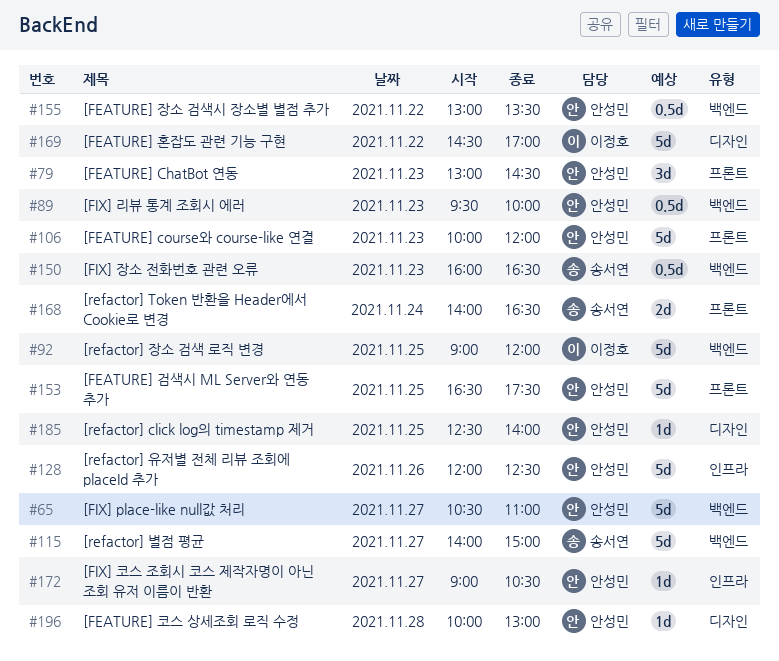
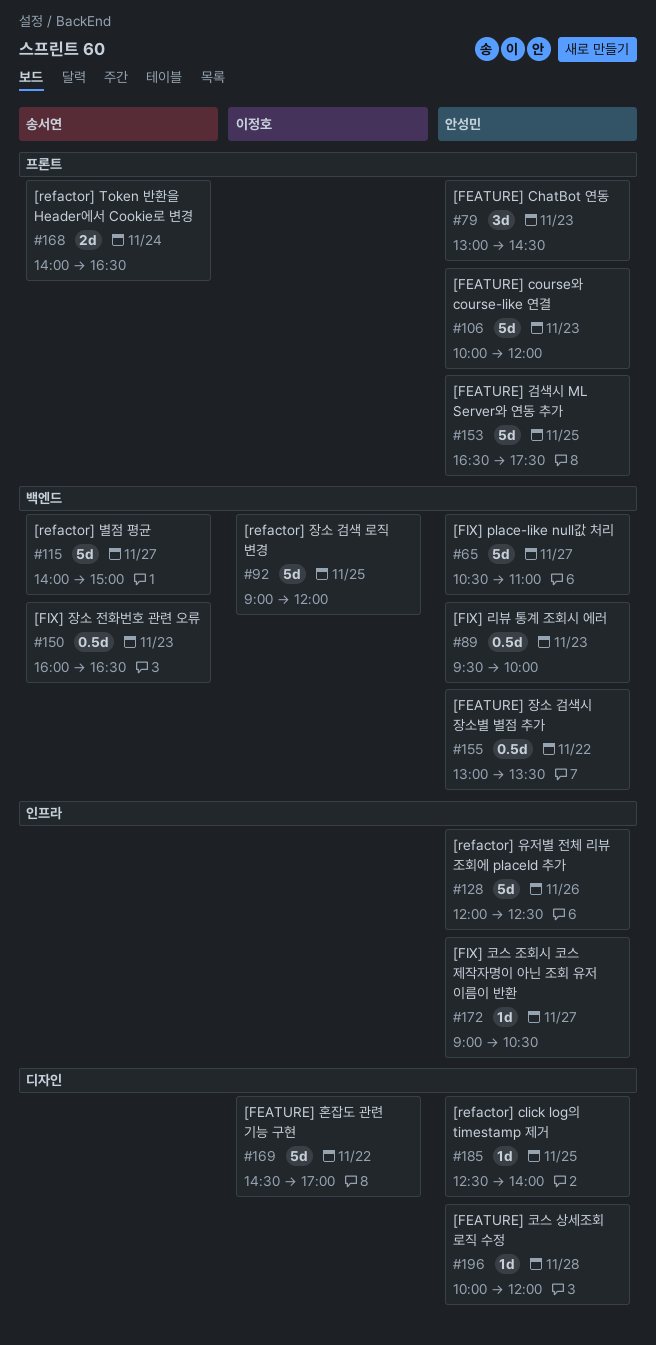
#196, ends: 13:00 -> 12:00

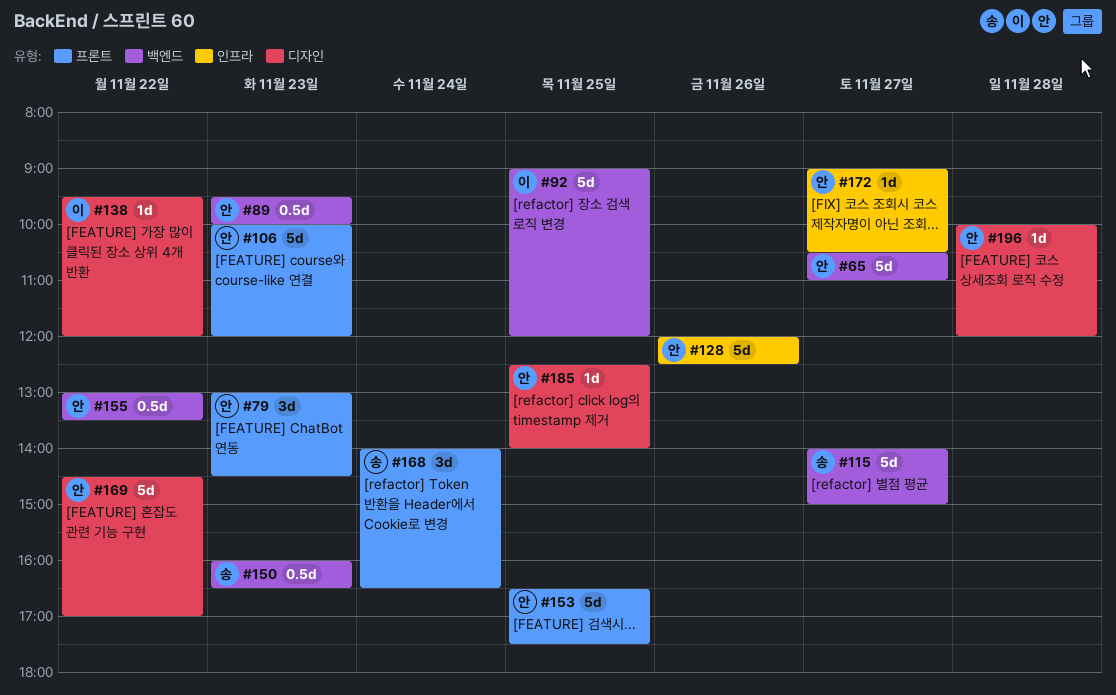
#138: none -> present
#168, estimate: 2d -> 3d
#169, owner: 이정호 -> 안성민

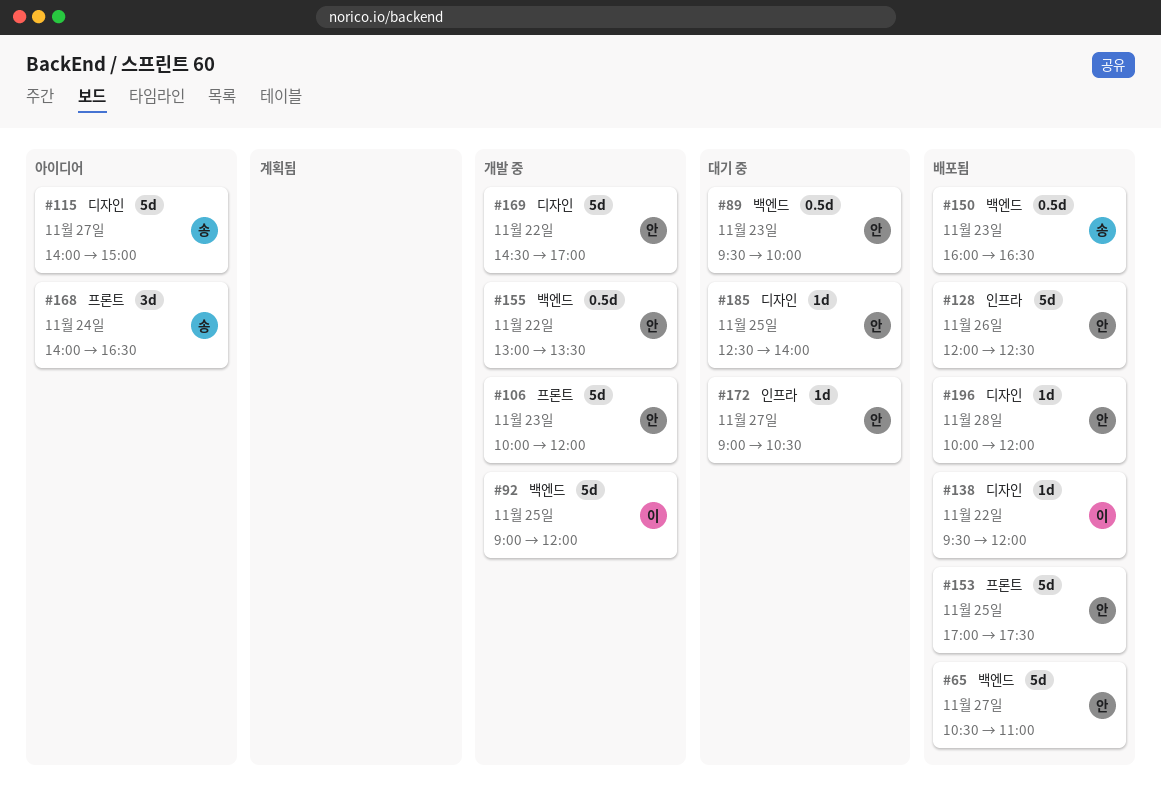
#79: present -> none
#115, label: 백엔드 -> 디자인
#153, begins: 16:30 -> 17:00

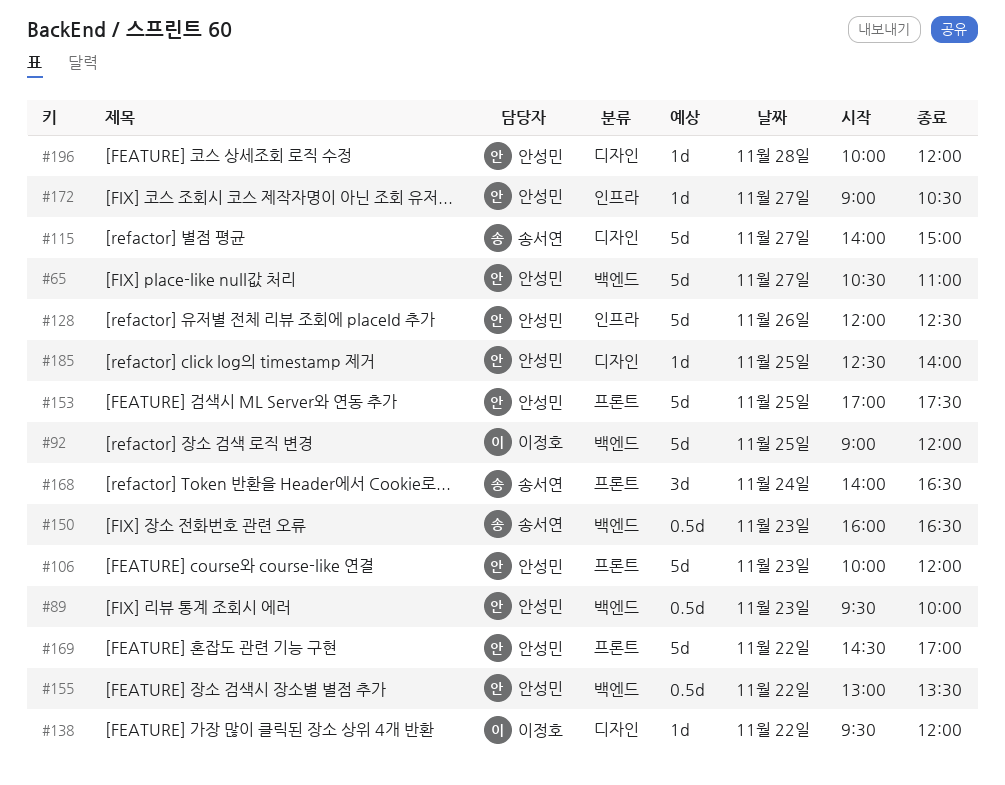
#169, label: 디자인 -> 프론트

